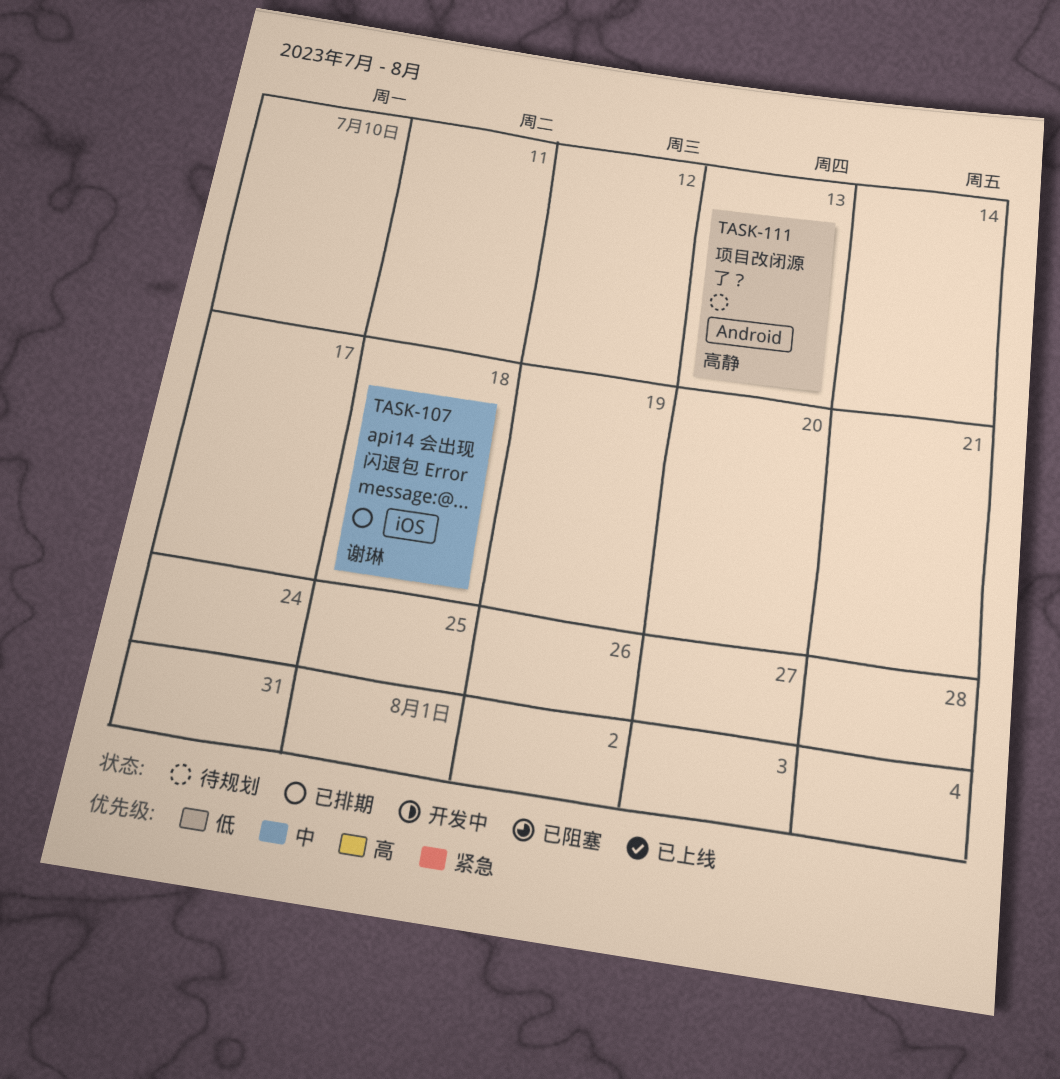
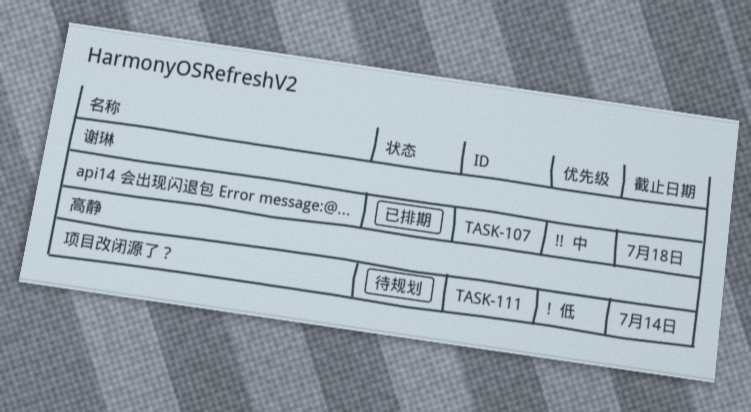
TASK-111, due: Jul 13 -> Jul 14

